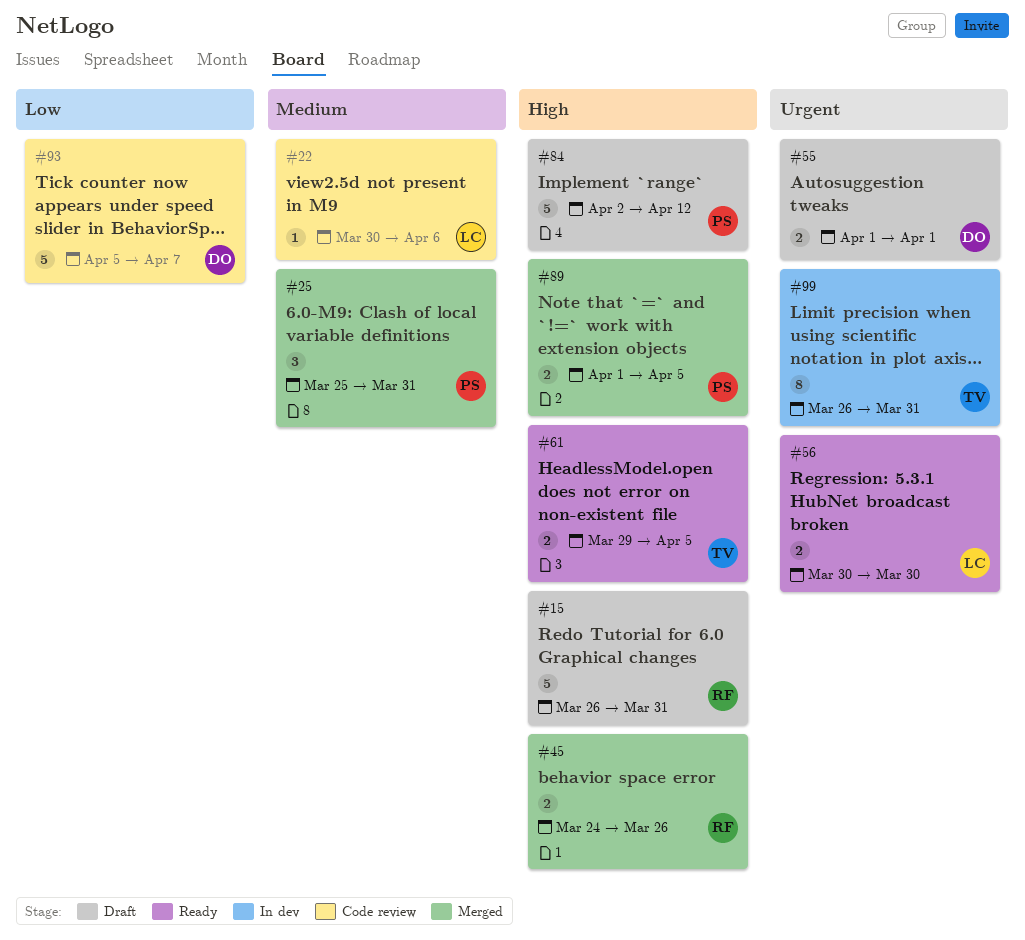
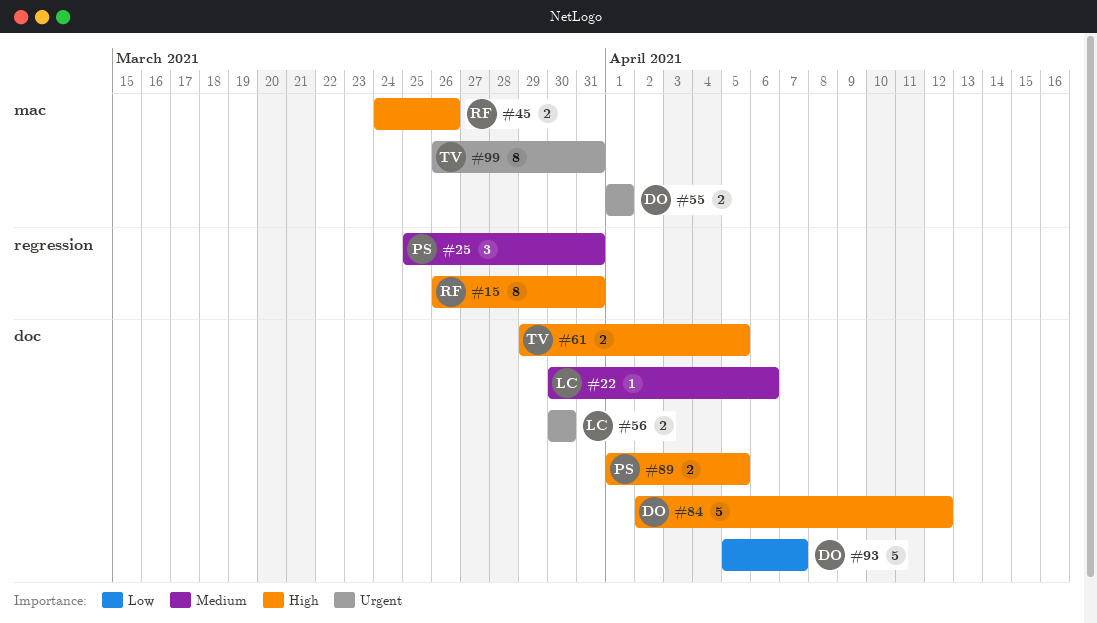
#15, estimate: 5 -> 8
#84, owner: PS -> DO

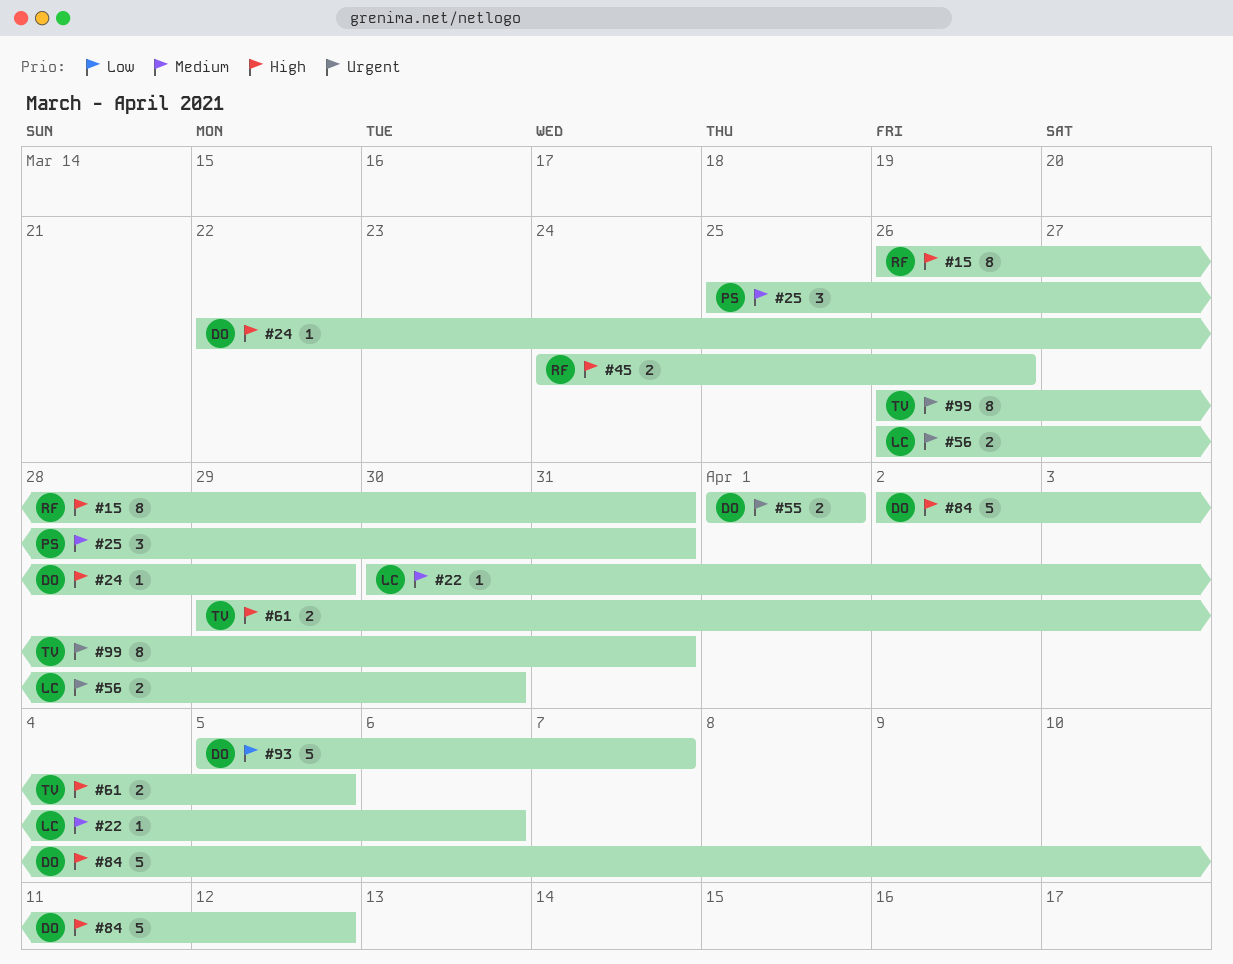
#24: none -> present
#56, start: Mar 30 -> Mar 26
#89: present -> none

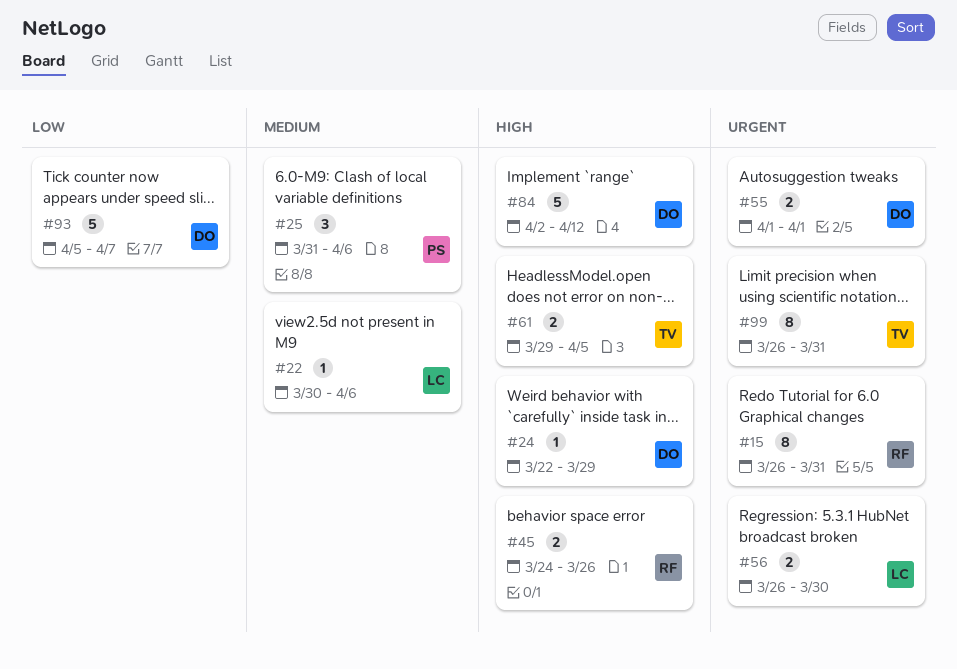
#15, priority: High -> Urgent
#25, start: Mar 25 -> Mar 31
#25, due: Mar 31 -> Apr 6

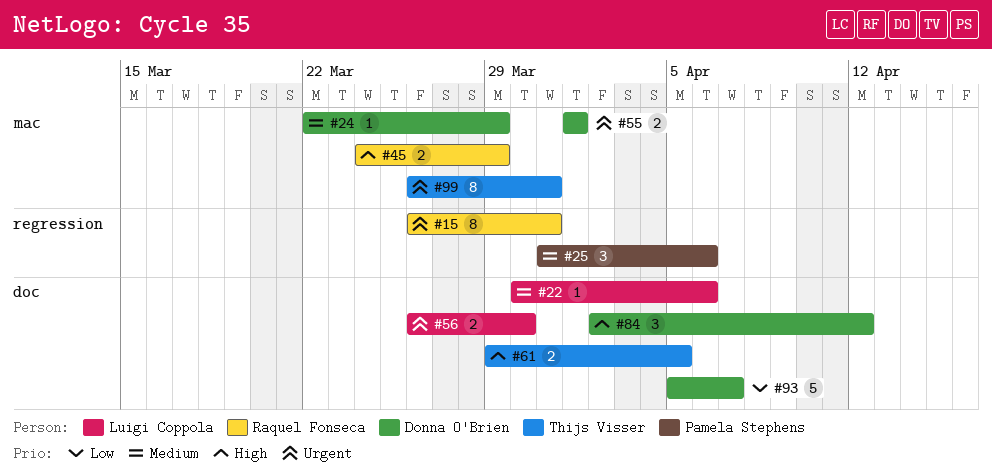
#24, priority: High -> Medium
#45, due: Mar 26 -> Mar 29
#84, estimate: 5 -> 3

